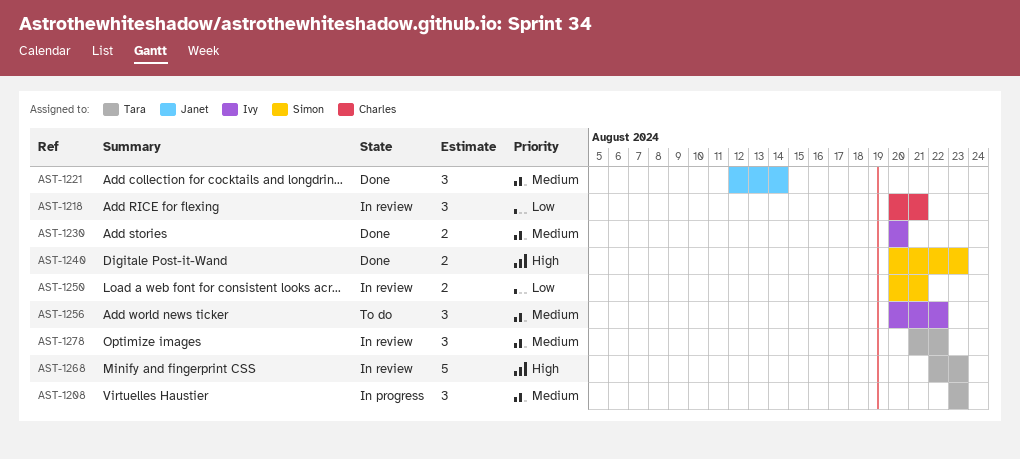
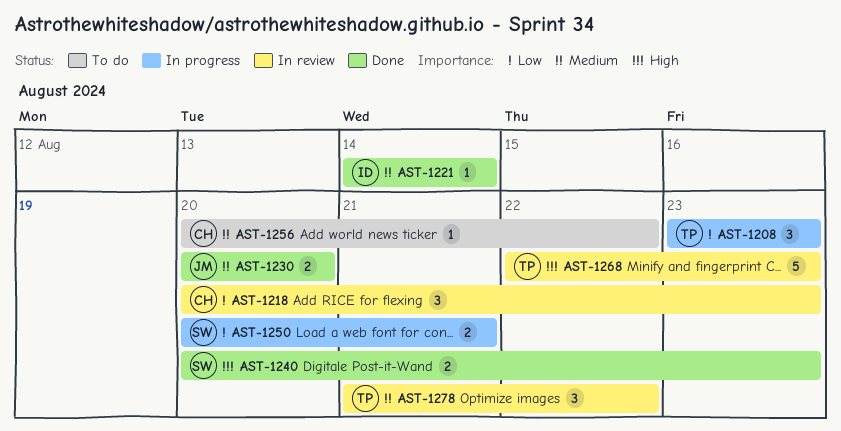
AST-1208, priority: Medium -> Low
AST-1218, due: Aug 21 -> Aug 23
AST-1221, owner: Janet -> Ivy
AST-1221, estimate: 3 -> 1
AST-1221, start: Aug 12 -> Aug 14
AST-1230, owner: Ivy -> Janet
AST-1250, status: In review -> In progress
AST-1256, owner: Ivy -> Charles
AST-1256, estimate: 3 -> 1

